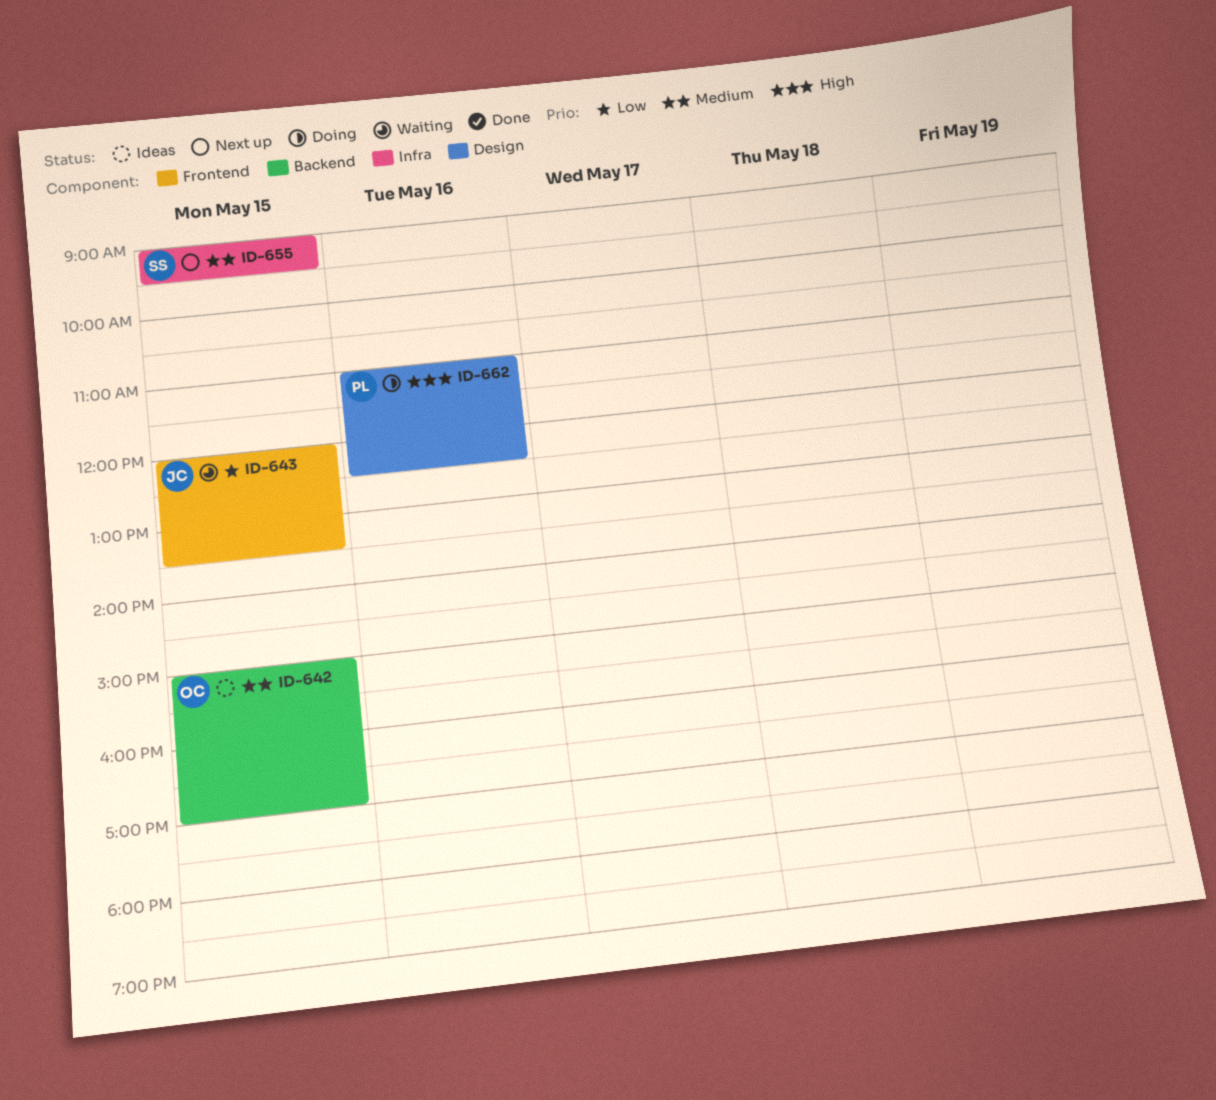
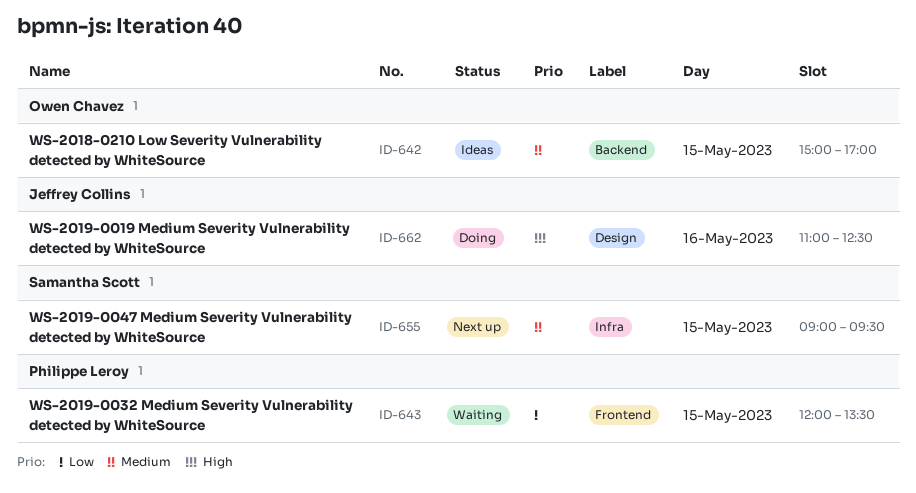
ID-643, owner: Jeffrey Collins -> Philippe Leroy
ID-662, owner: Philippe Leroy -> Jeffrey Collins

